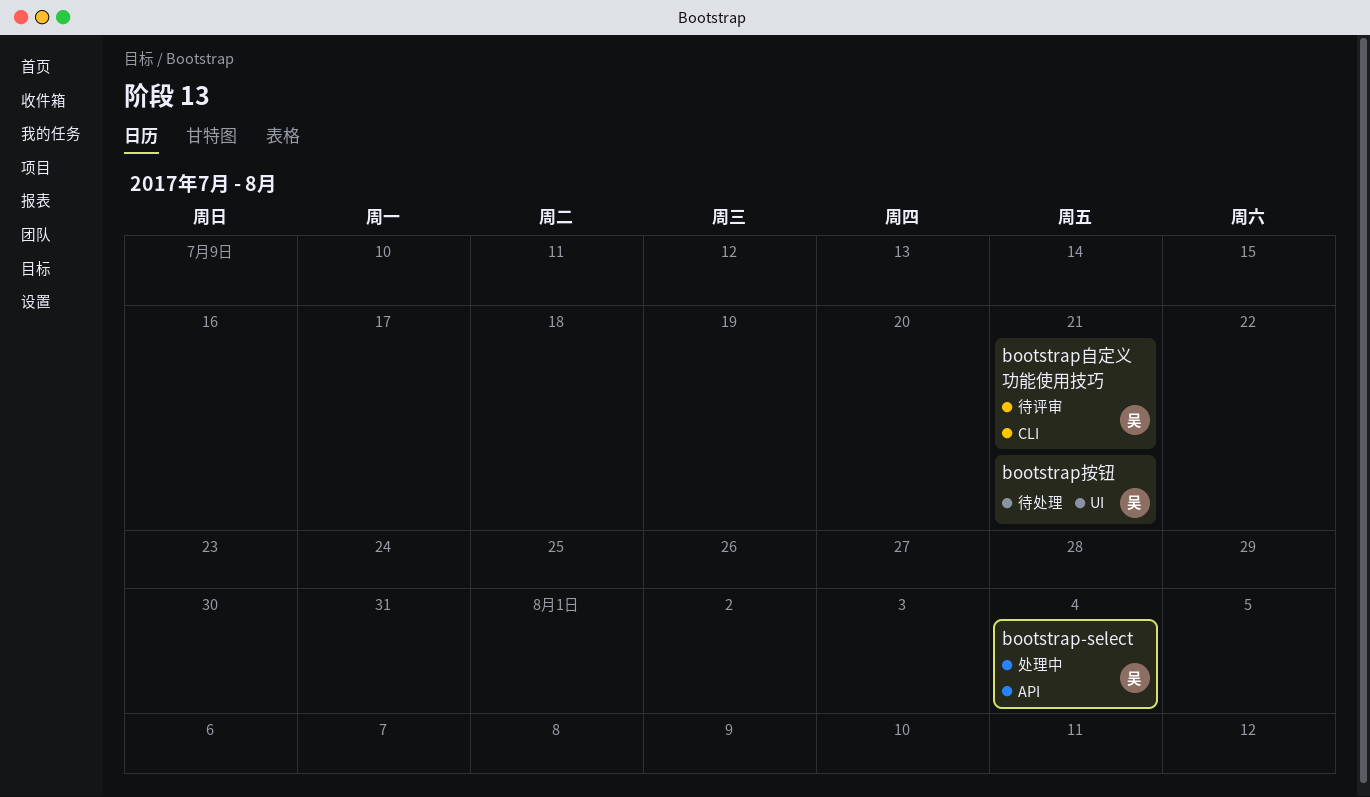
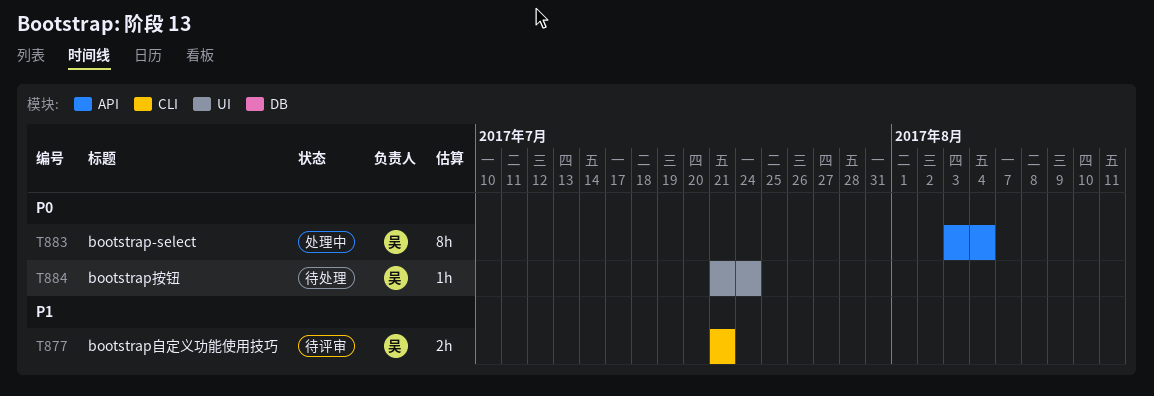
bootstrap按钮, due: Jul 21 -> Jul 24

